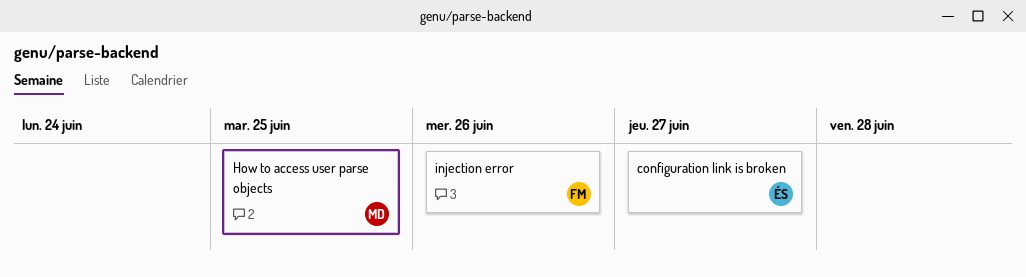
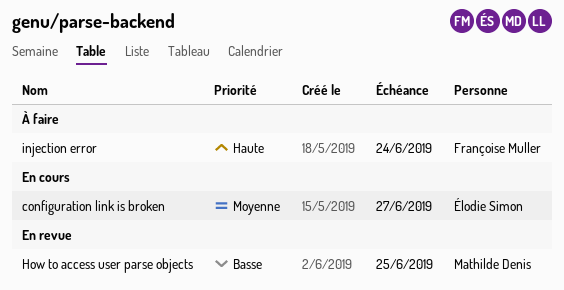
injection error, due: Jun 26 -> Jun 24

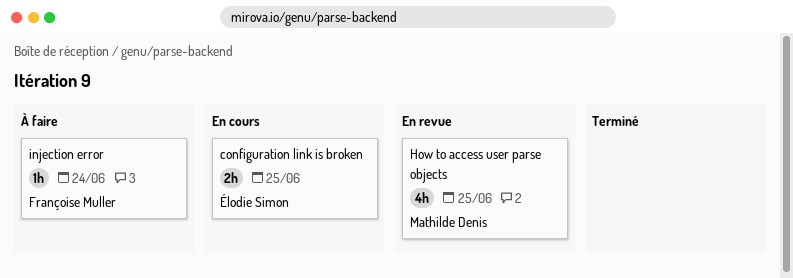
configuration link is broken, due: Jun 27 -> Jun 25

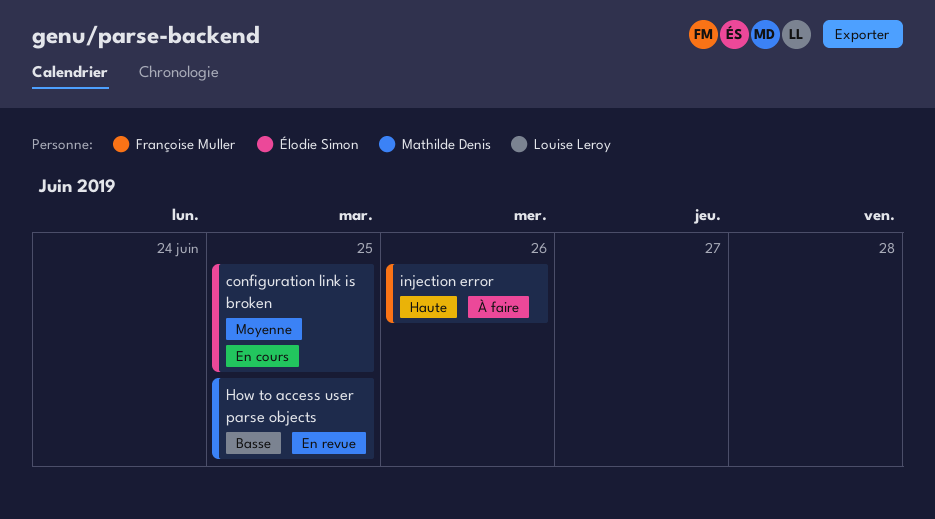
injection error, due: Jun 24 -> Jun 26

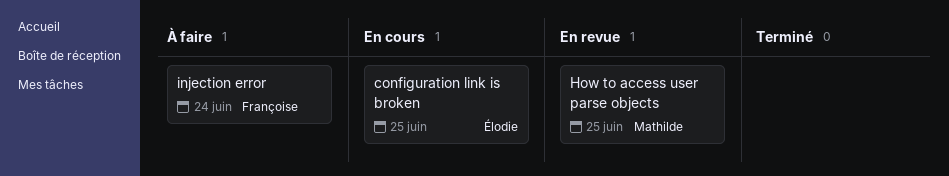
injection error, due: Jun 26 -> Jun 24

